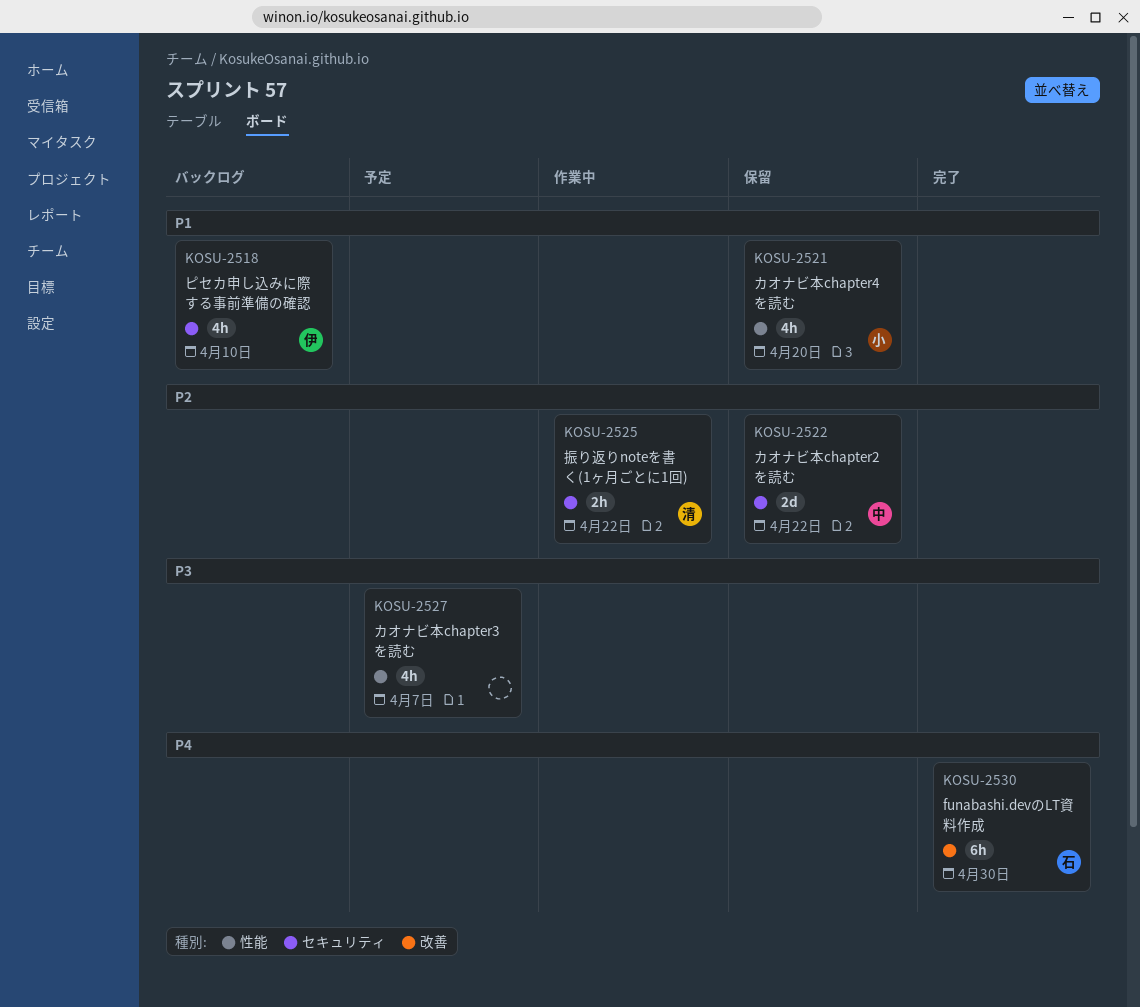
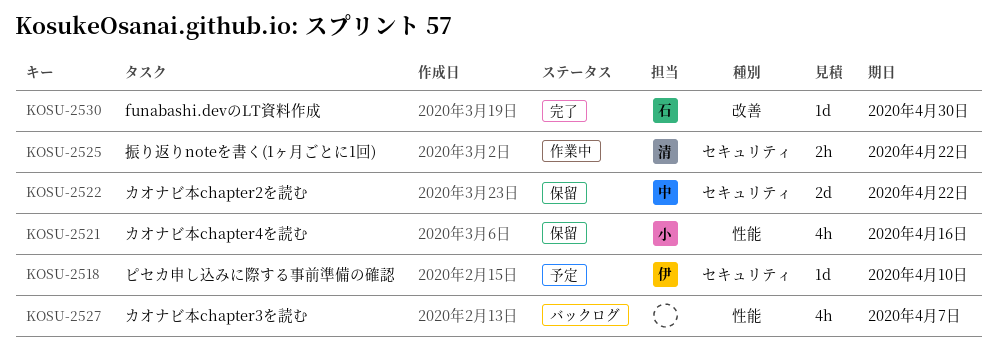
KOSU-2518, status: バックログ -> 予定
KOSU-2518, estimate: 4h -> 1d
KOSU-2521, due: Apr 20 -> Apr 16
KOSU-2527, status: 予定 -> バックログ
KOSU-2530, estimate: 6h -> 1d

